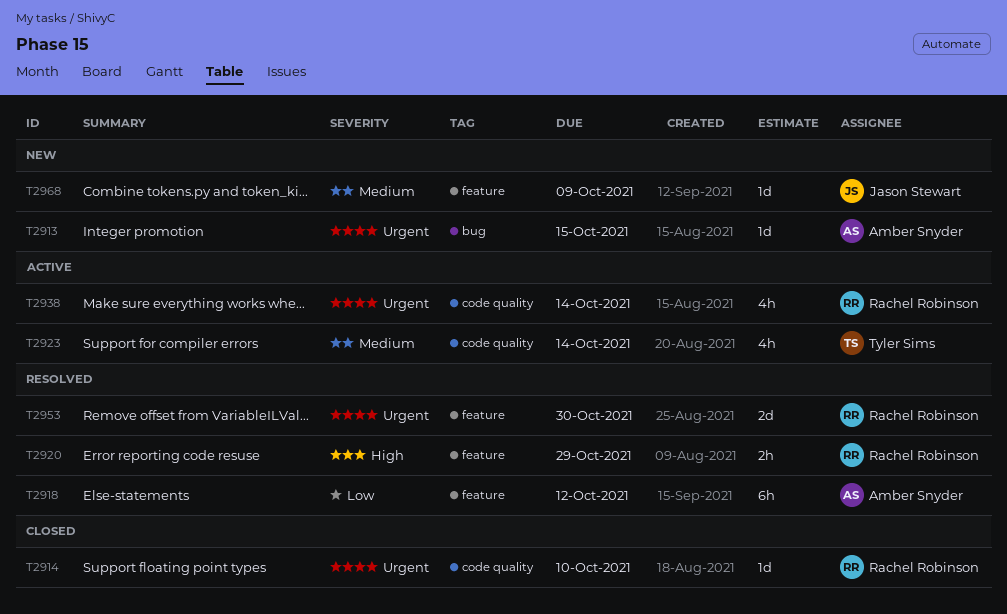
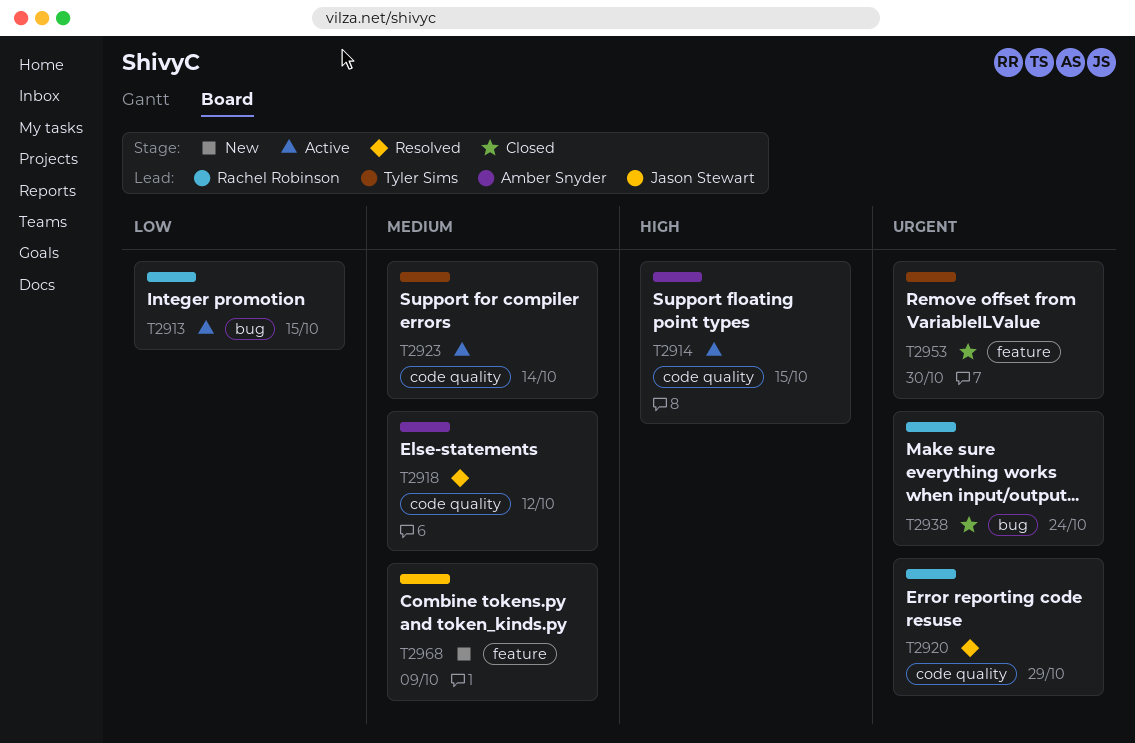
T2913, status: New -> Active
T2913, owner: Amber Snyder -> Rachel Robinson
T2913, priority: Urgent -> Low
T2914, status: Closed -> Active
T2914, owner: Rachel Robinson -> Amber Snyder
T2914, priority: Urgent -> High
T2914, due: Oct 10 -> Oct 15
T2918, priority: Low -> Medium
T2918, label: feature -> code quality
T2920, priority: High -> Urgent
T2920, label: feature -> code quality
T2938, status: Active -> Closed
T2938, label: code quality -> bug
T2938, due: Oct 14 -> Oct 24
T2953, status: Resolved -> Closed
T2953, owner: Rachel Robinson -> Tyler Sims

